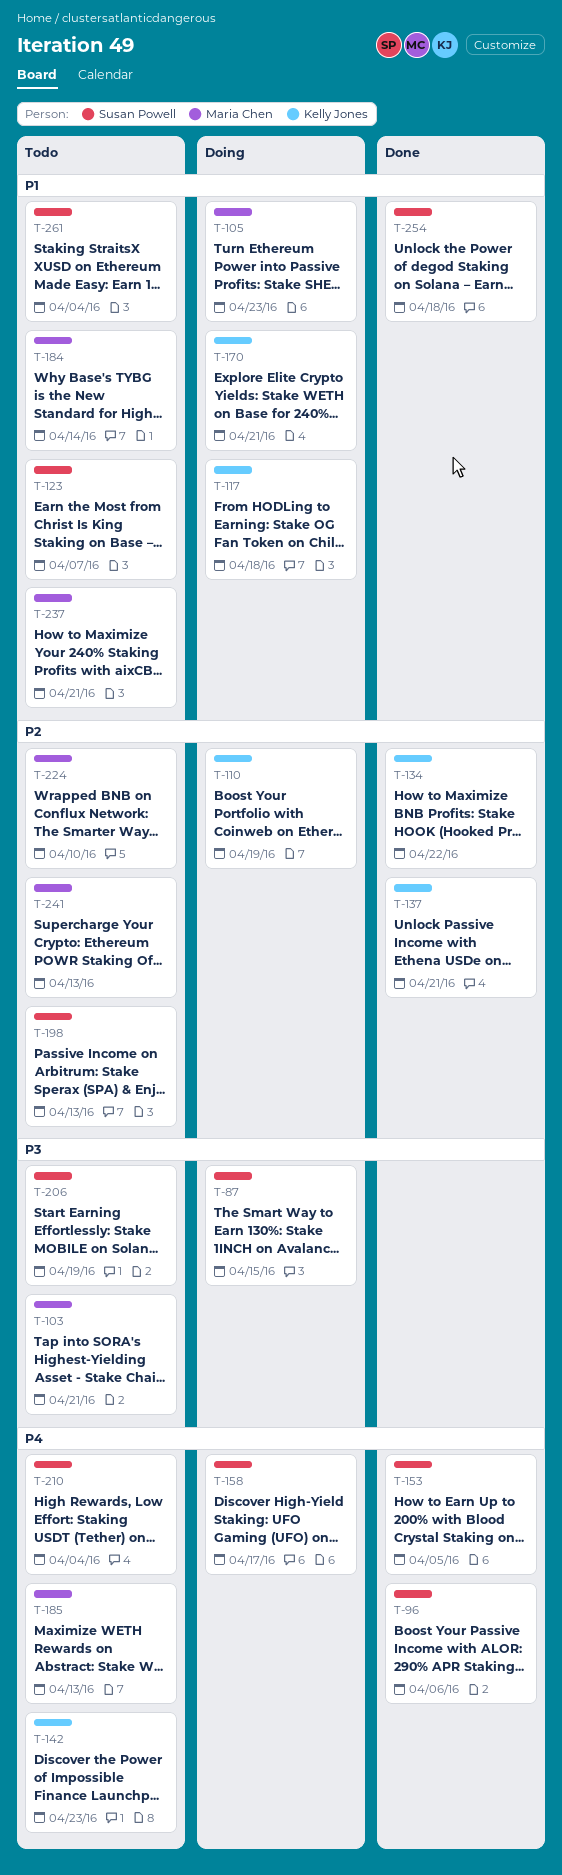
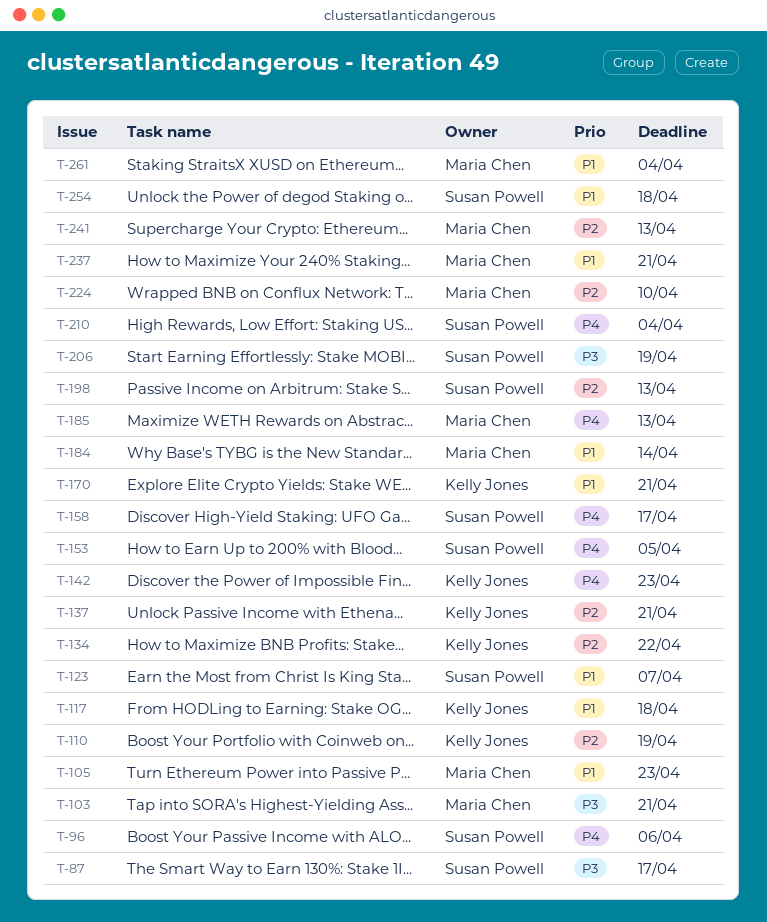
T-87, due: Apr 15 -> Apr 17
T-261, owner: Susan Powell -> Maria Chen

